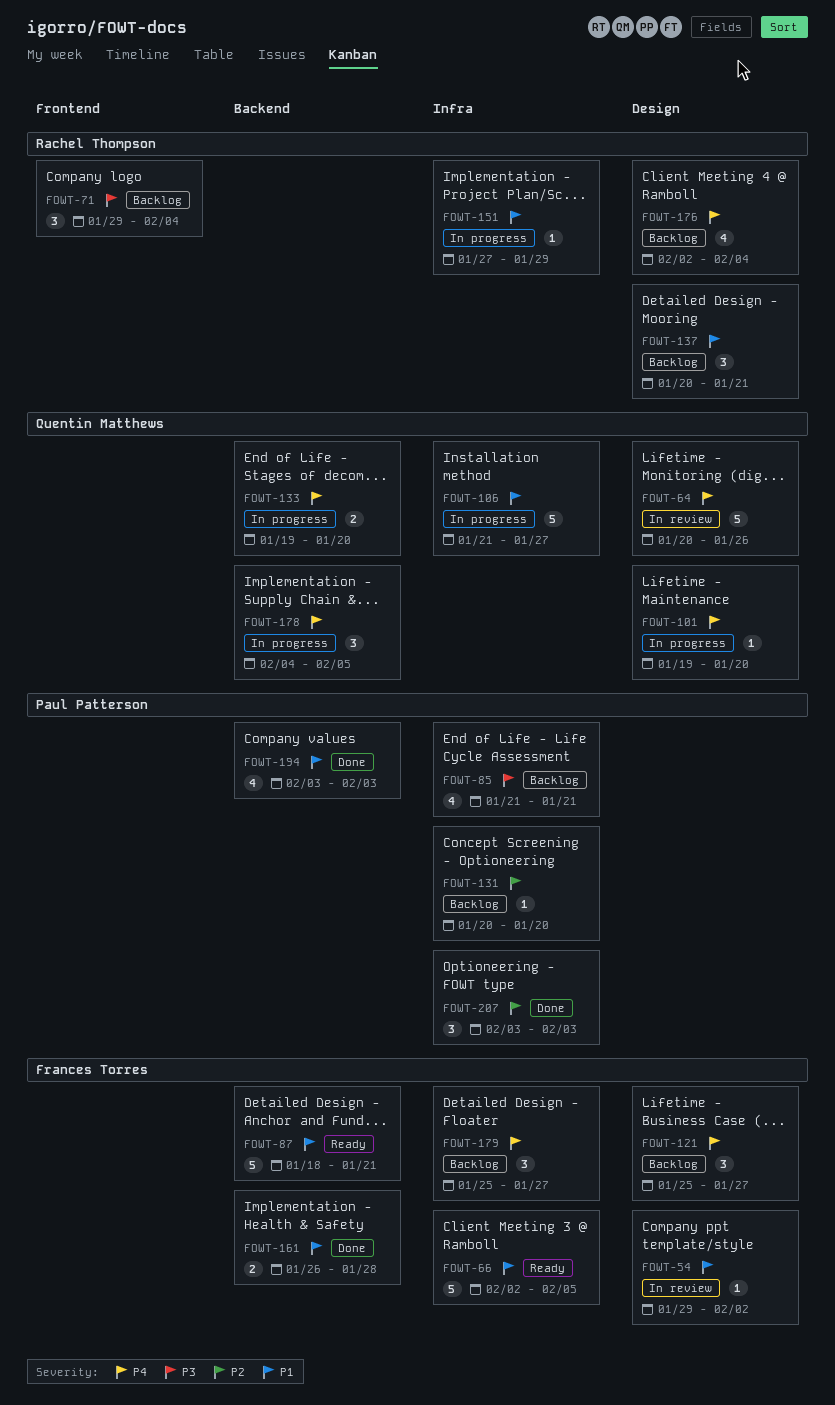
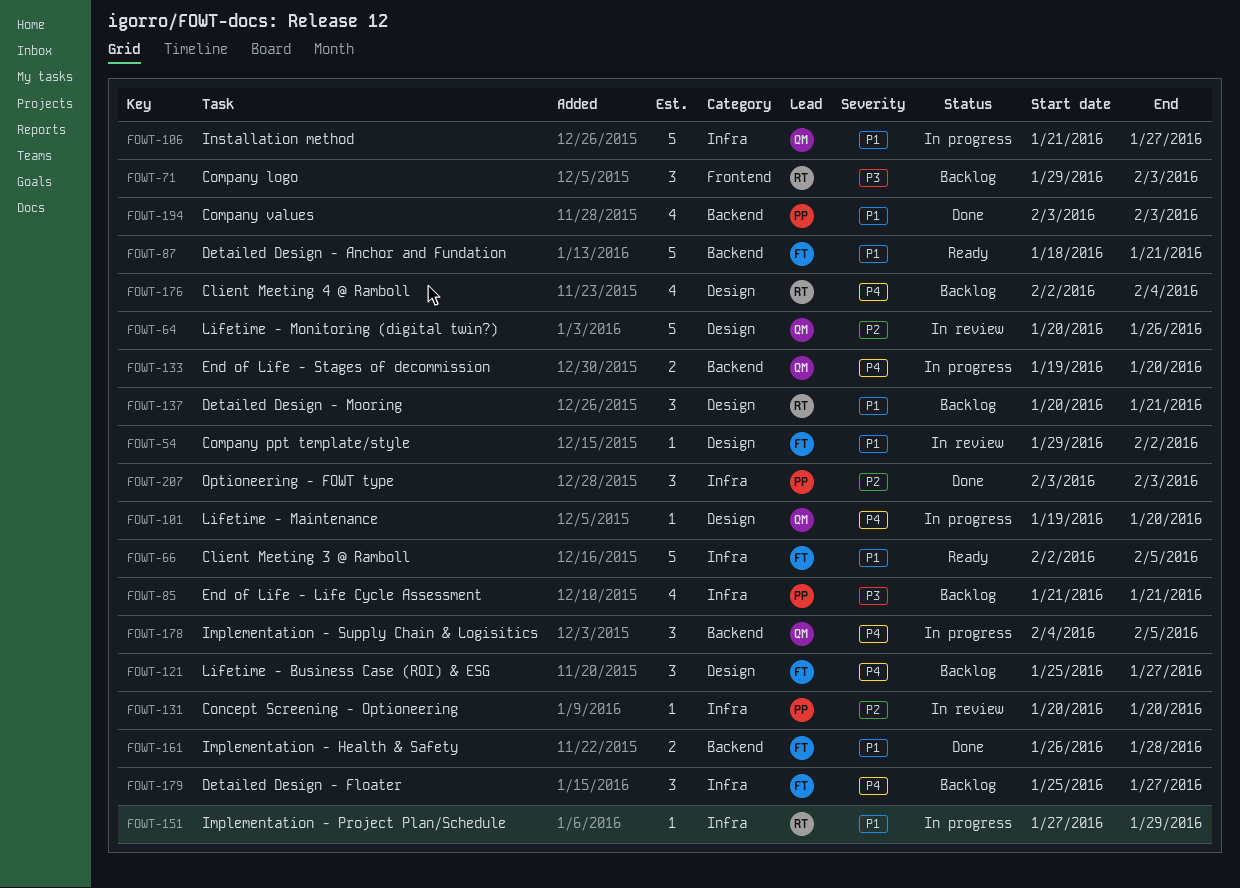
FOWT-64, priority: P4 -> P2
FOWT-71, due: Feb 4 -> Feb 3
FOWT-131, status: Backlog -> In review

